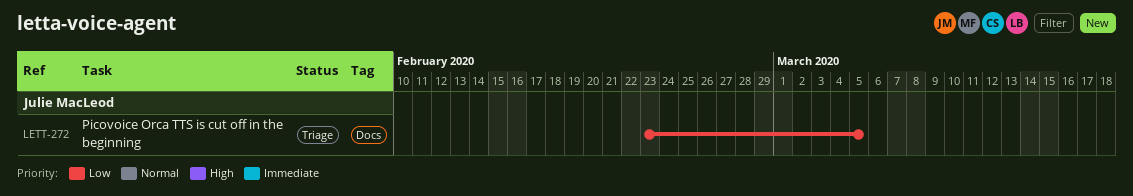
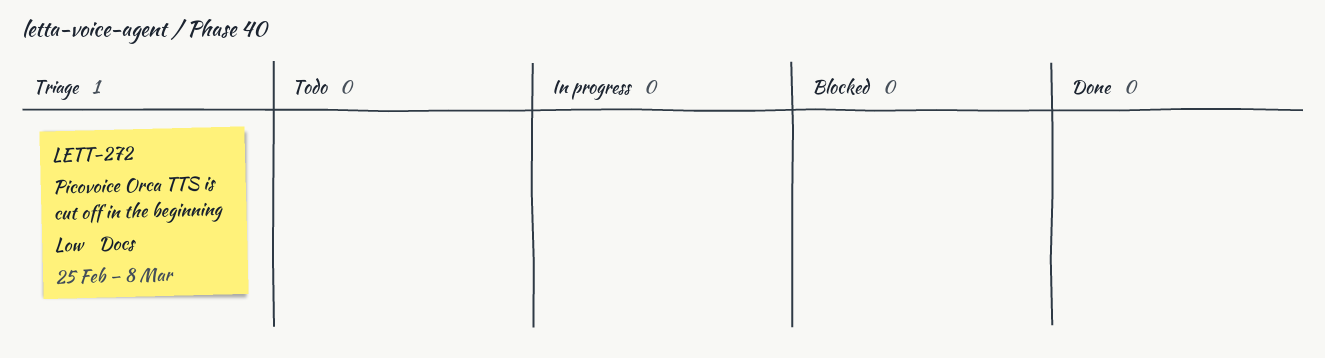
LETT-272, start: Feb 23 -> Feb 25
LETT-272, due: Mar 5 -> Mar 8

